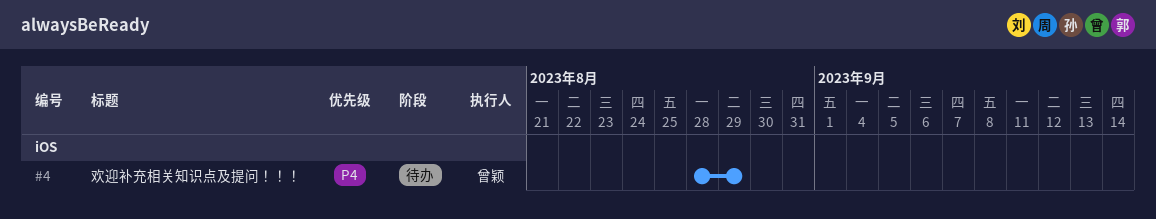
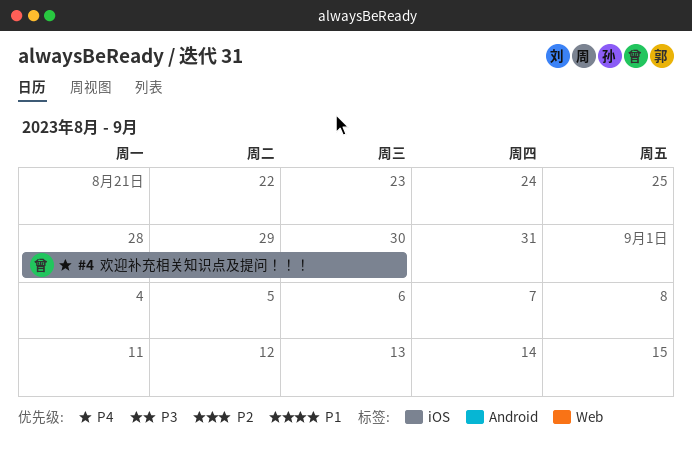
#4, due: Aug 29 -> Aug 30

